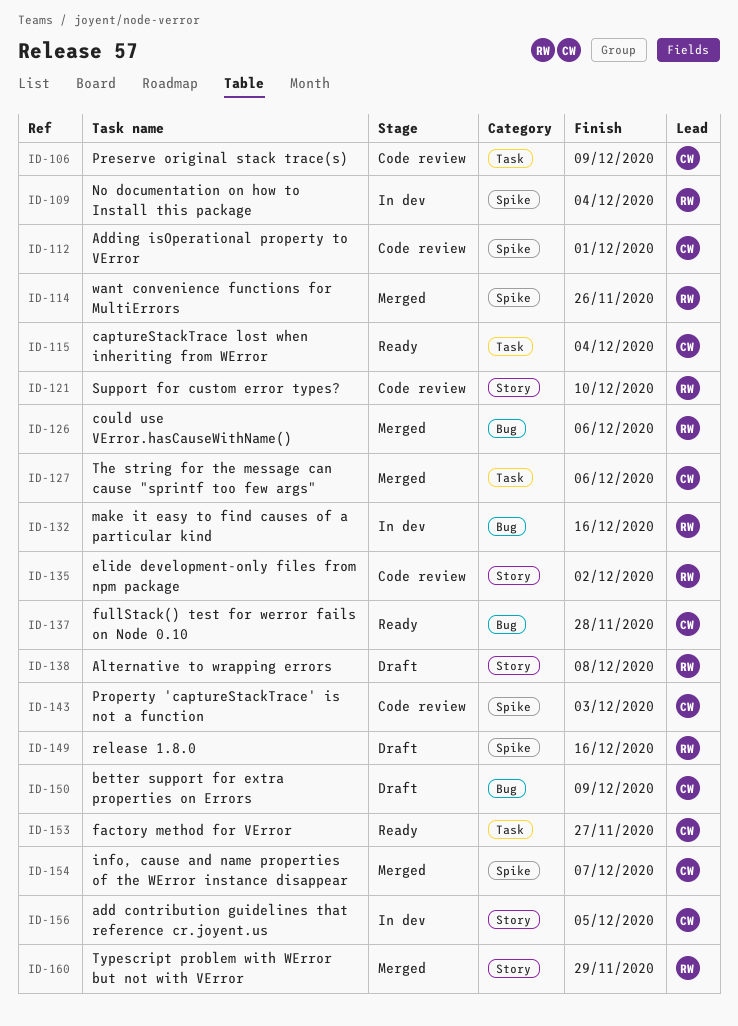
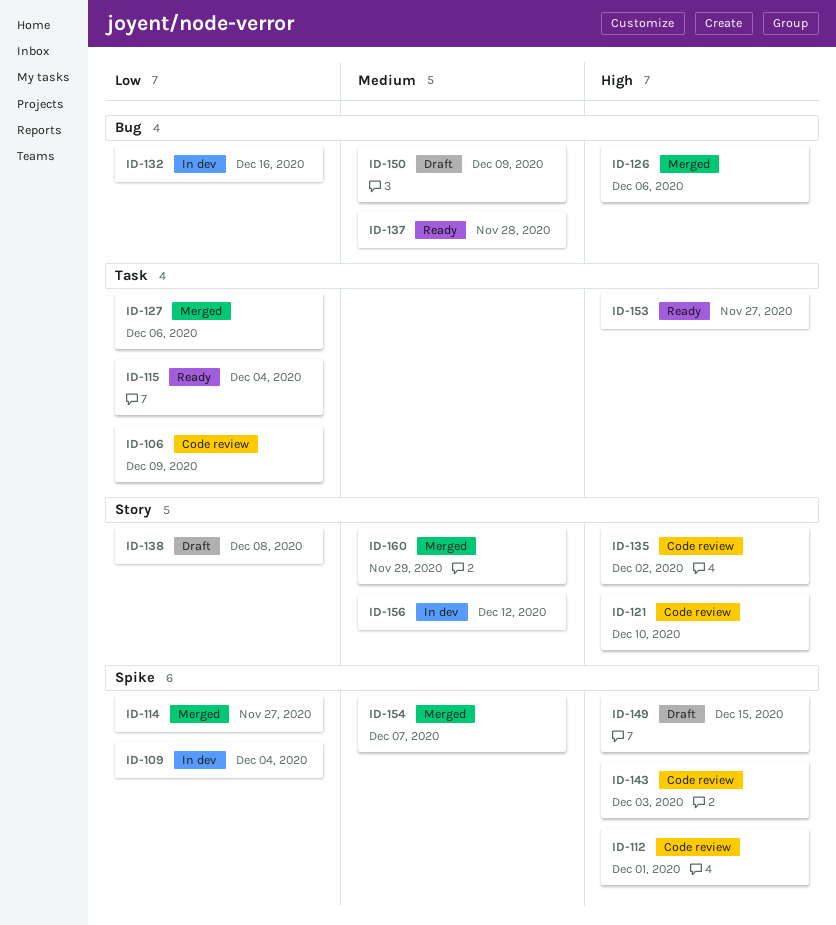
ID-114, due: Nov 26 -> Nov 27
ID-149, due: Dec 16 -> Dec 15
ID-156, due: Dec 5 -> Dec 12

